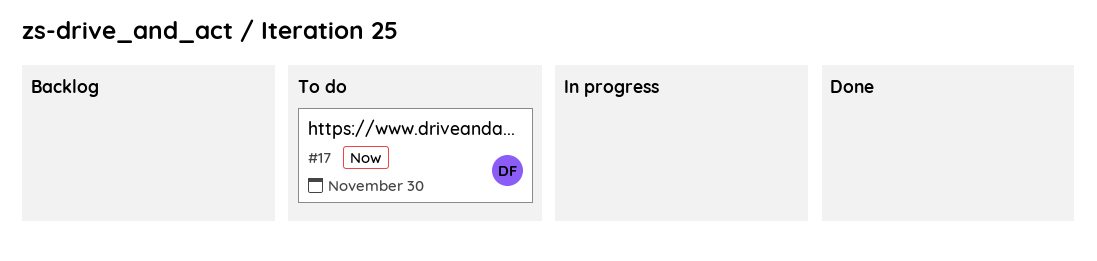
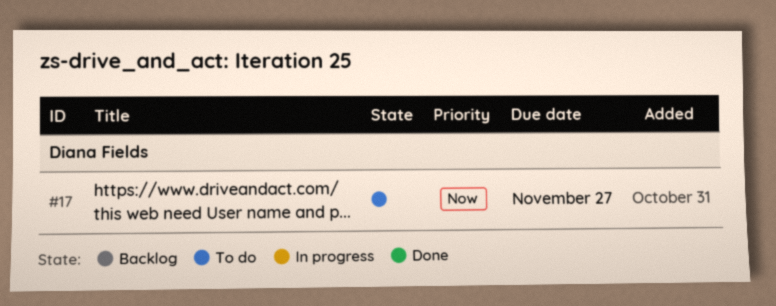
#17, due: Nov 30 -> Nov 27

